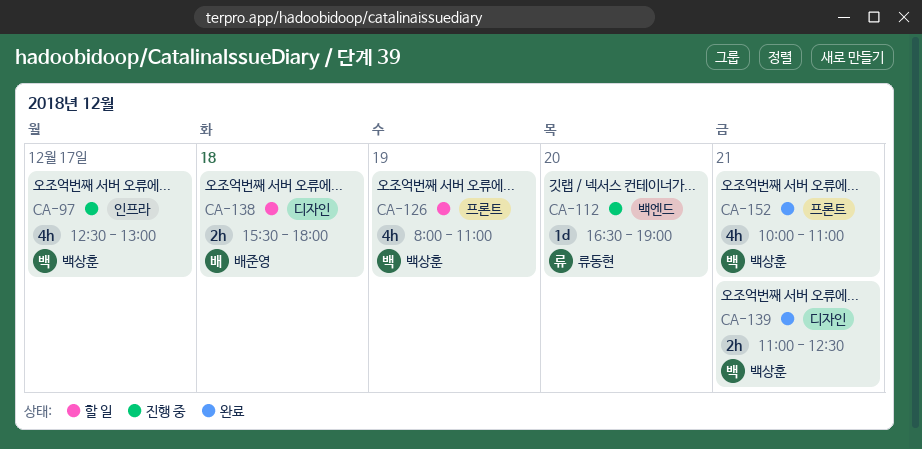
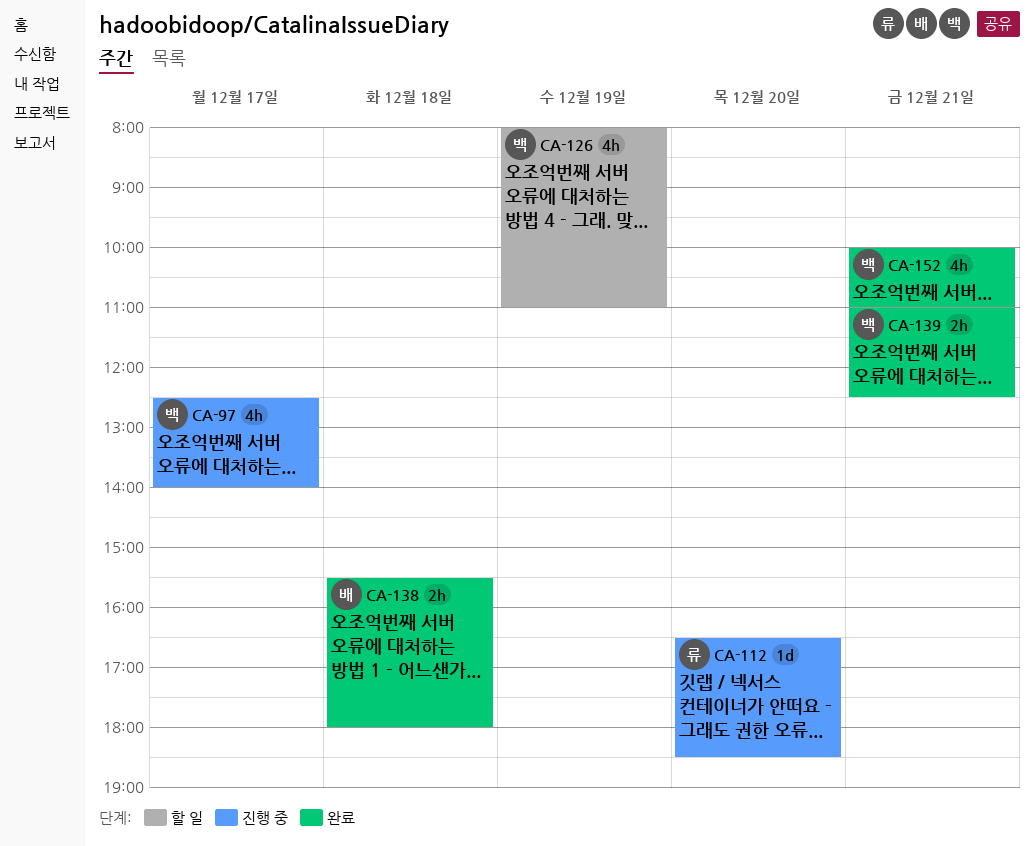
CA-97, ends: 13:00 -> 14:00
CA-112, ends: 19:00 -> 18:30
CA-138, status: 할 일 -> 완료

